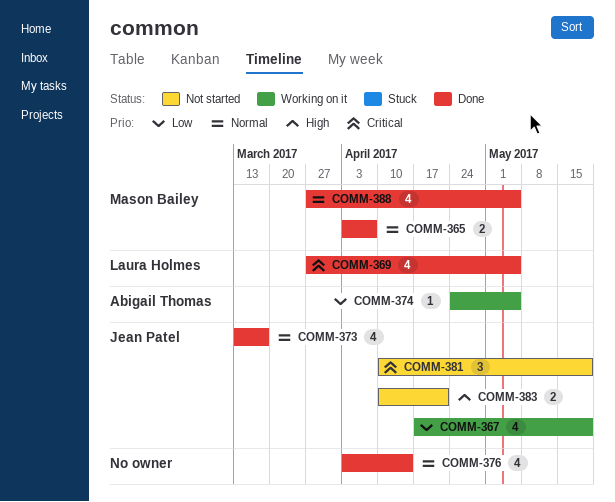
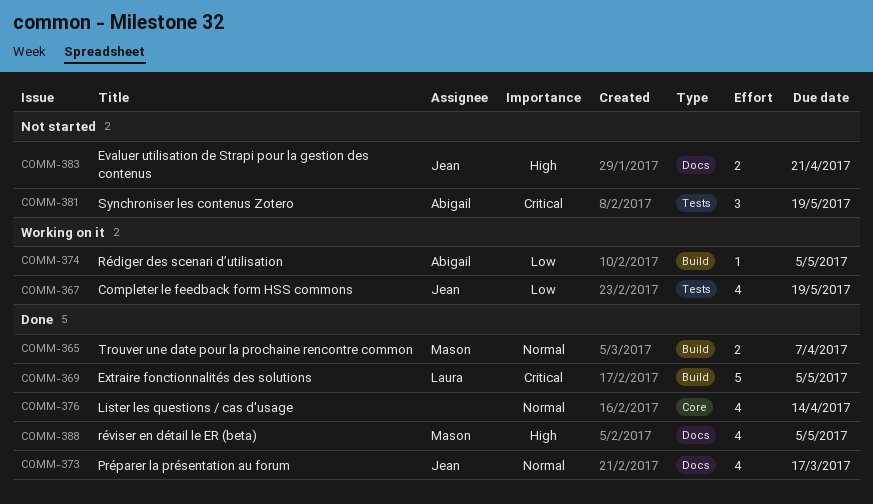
COMM-369, estimate: 4 -> 5
COMM-381, owner: Jean Patel -> Abigail Thomas
COMM-388, priority: Normal -> High

